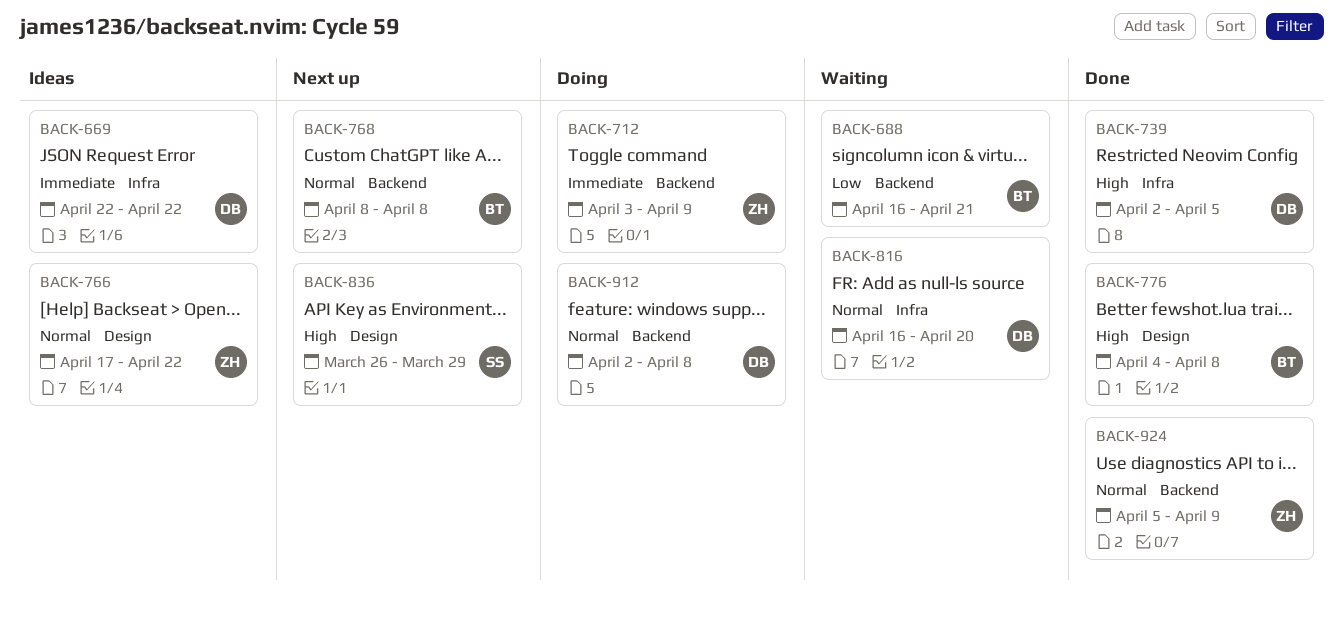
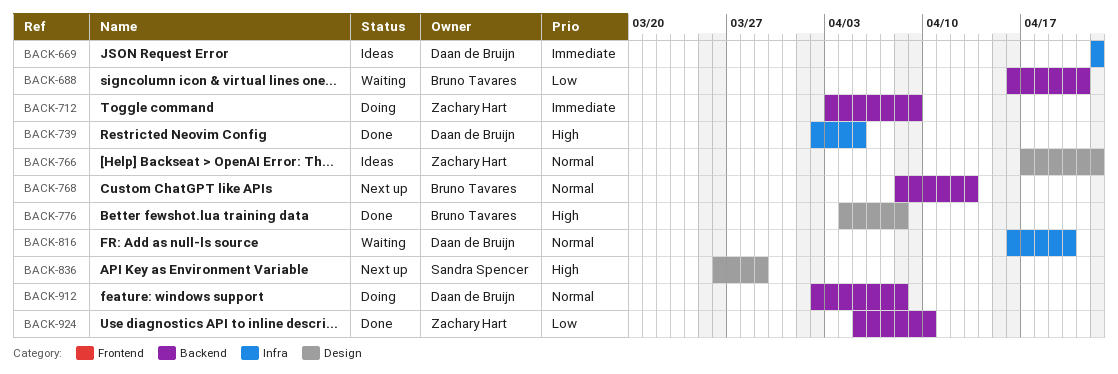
BACK-768, due: Apr 8 -> Apr 13
BACK-924, priority: Normal -> Low
BACK-924, due: Apr 9 -> Apr 10

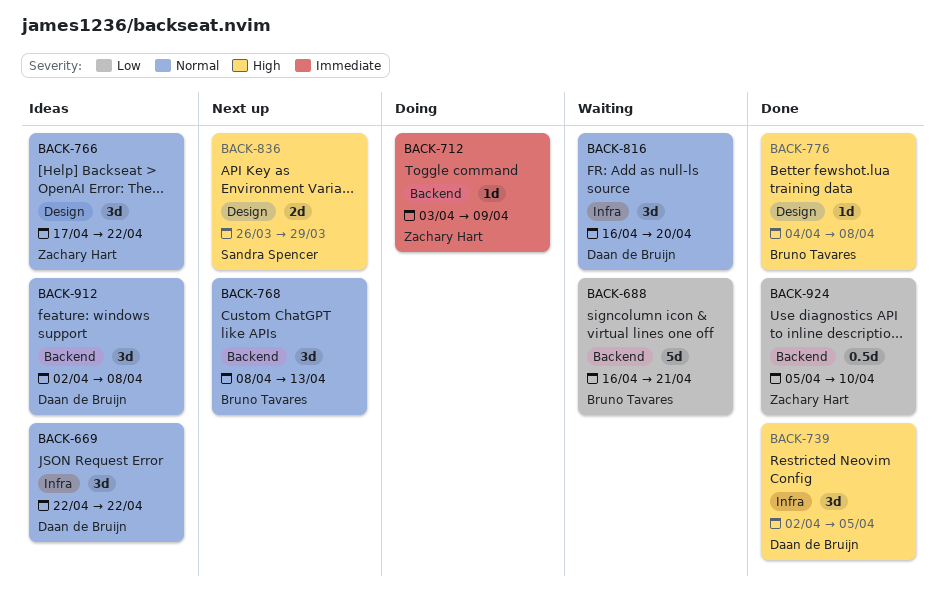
BACK-669, priority: Immediate -> Normal
BACK-912, status: Doing -> Ideas

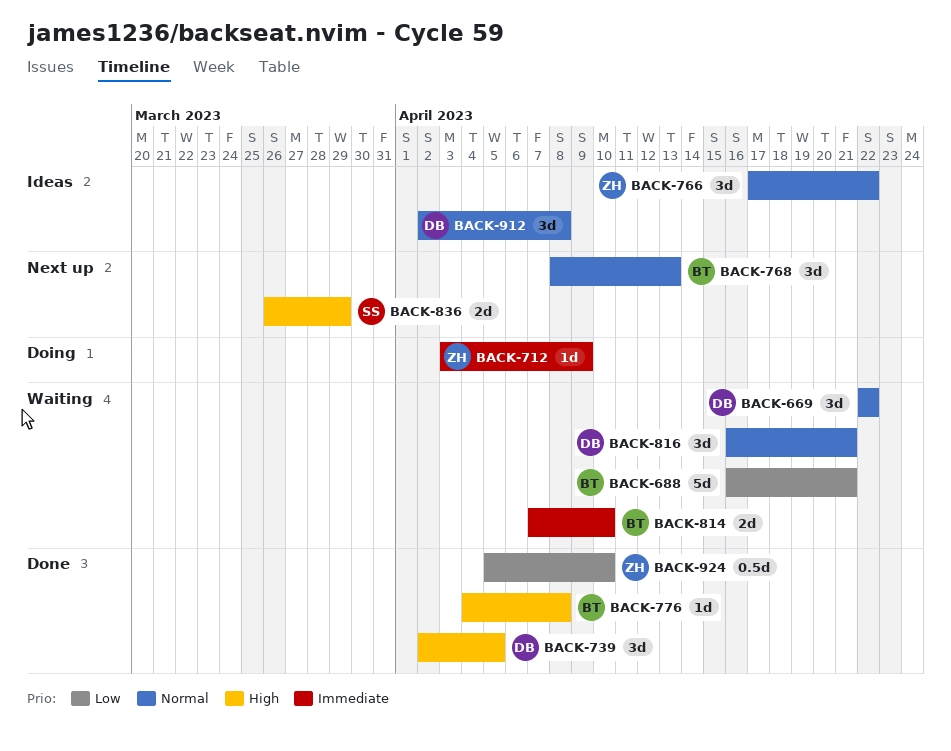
BACK-669, status: Ideas -> Waiting
BACK-814: none -> present
BACK-816, due: Apr 20 -> Apr 21

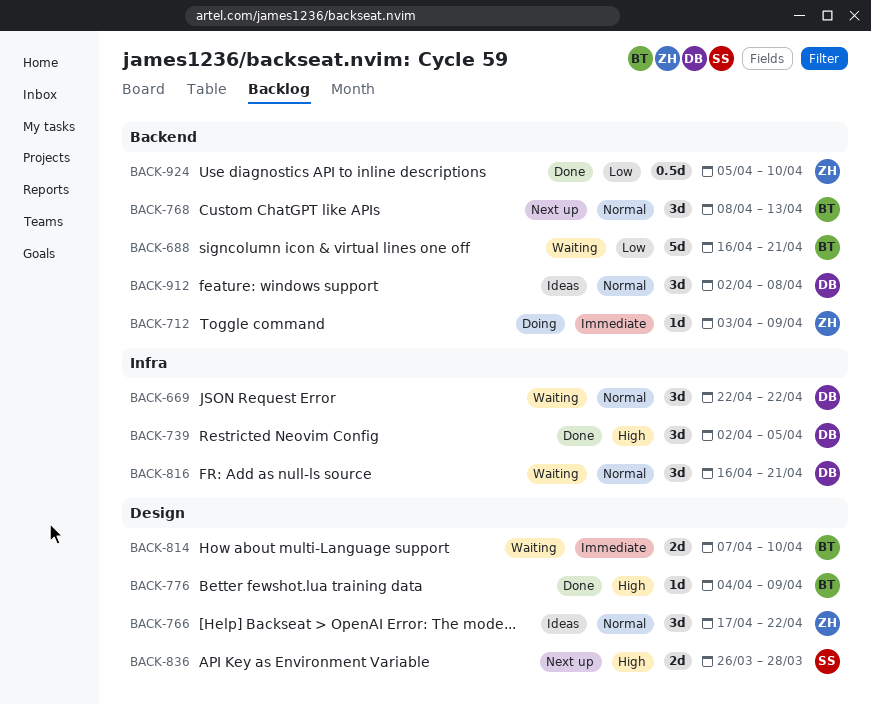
BACK-776, due: Apr 8 -> Apr 9
BACK-836, due: Mar 29 -> Mar 28

